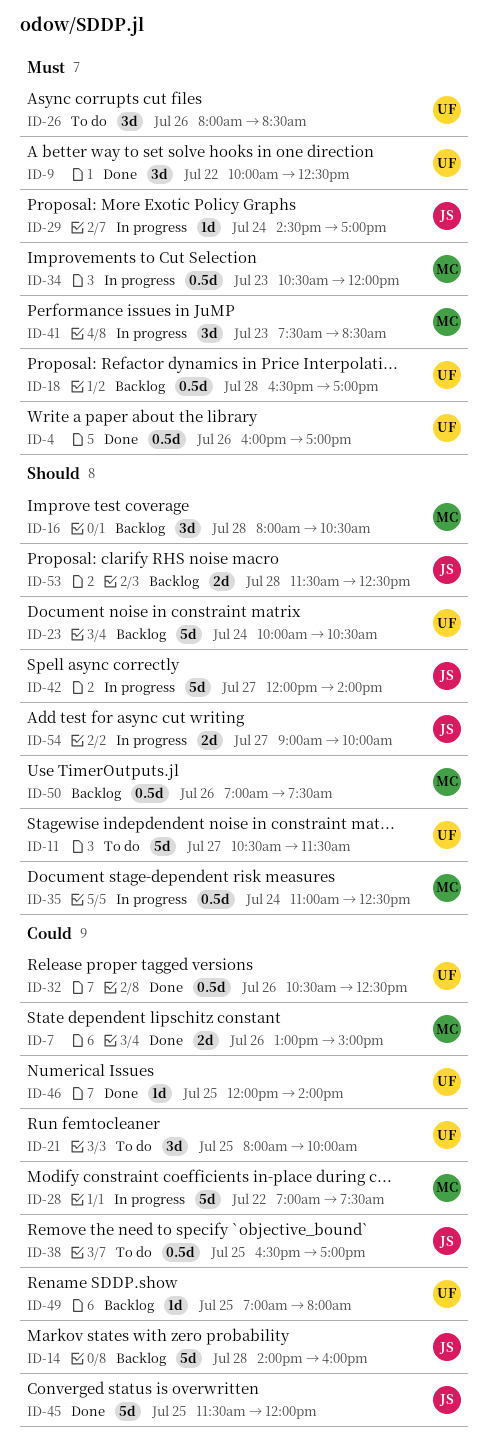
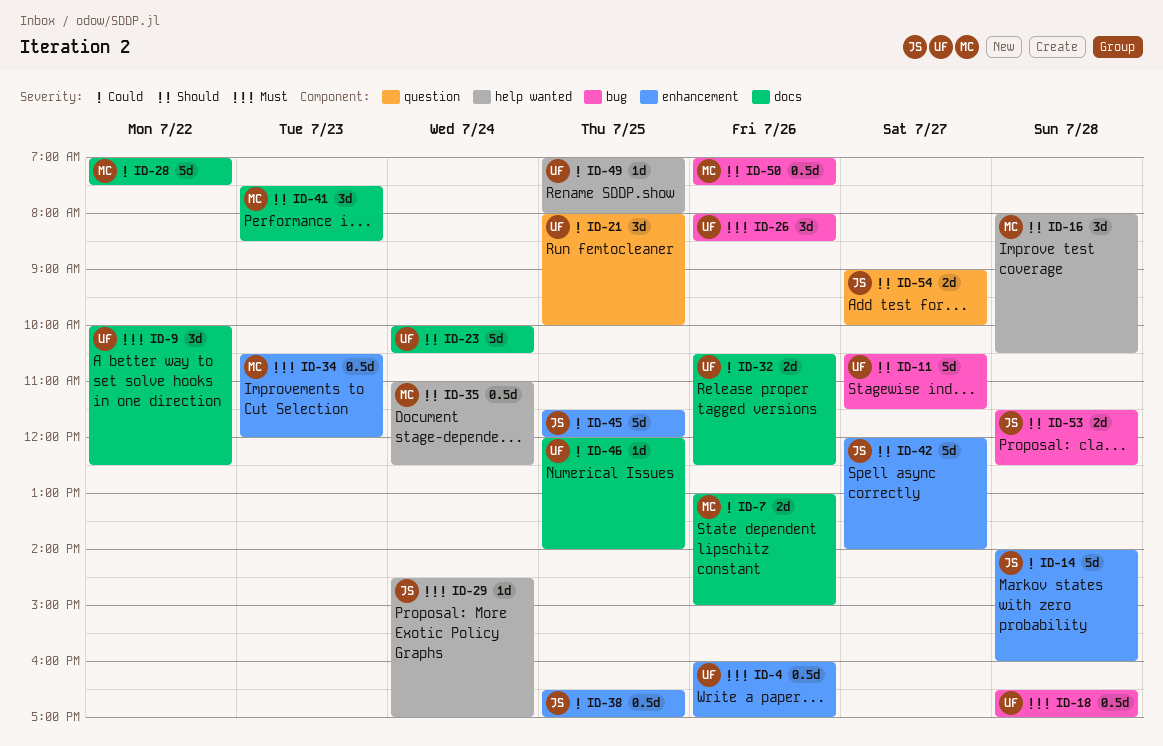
ID-32, estimate: 0.5d -> 2d
ID-41, priority: Must -> Should

